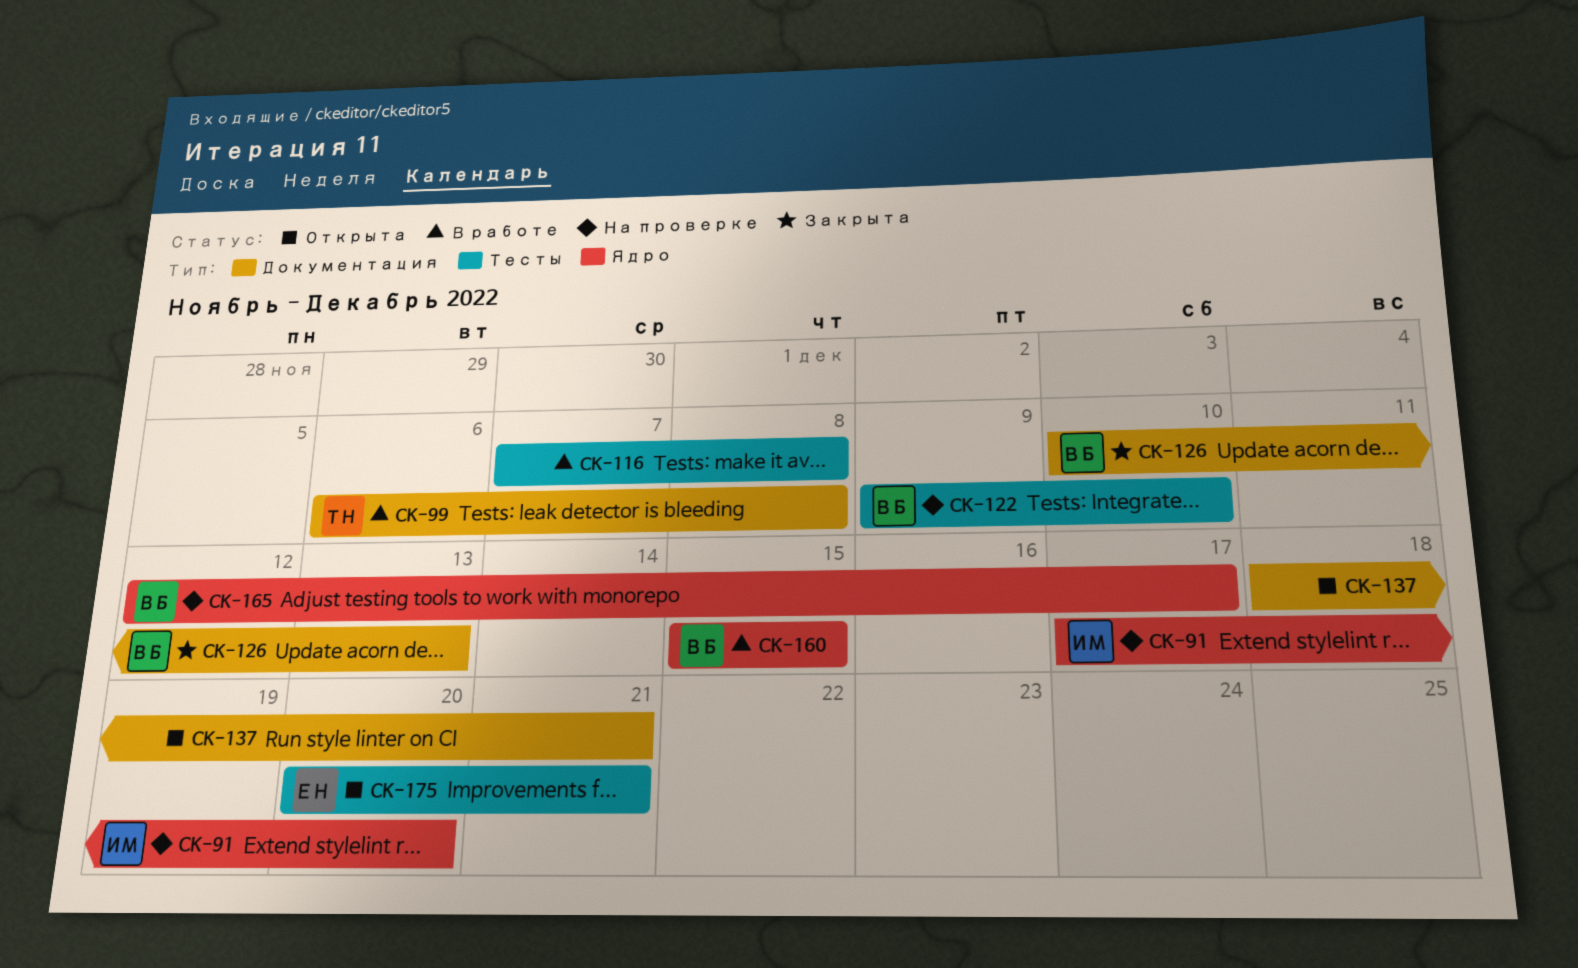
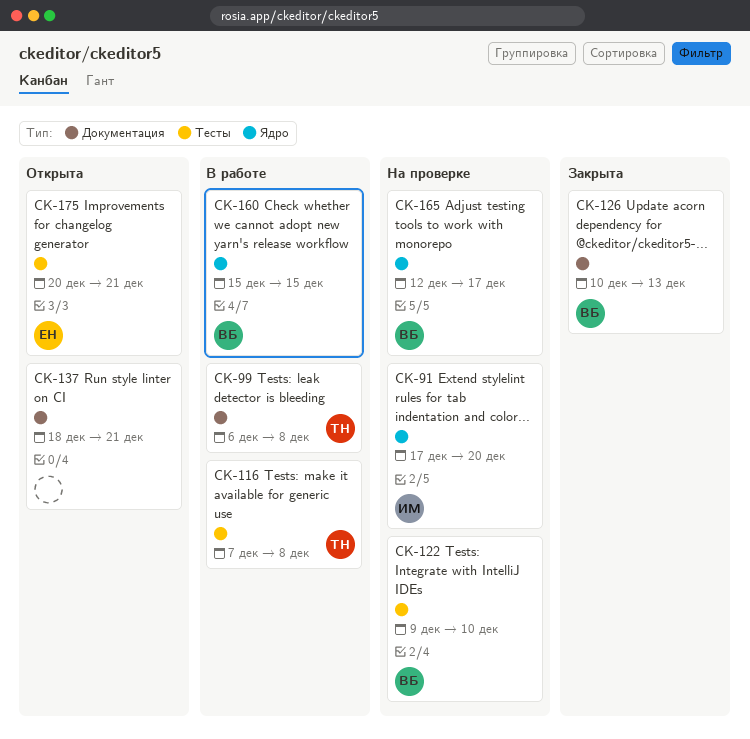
CK-116, owner: none -> ТН

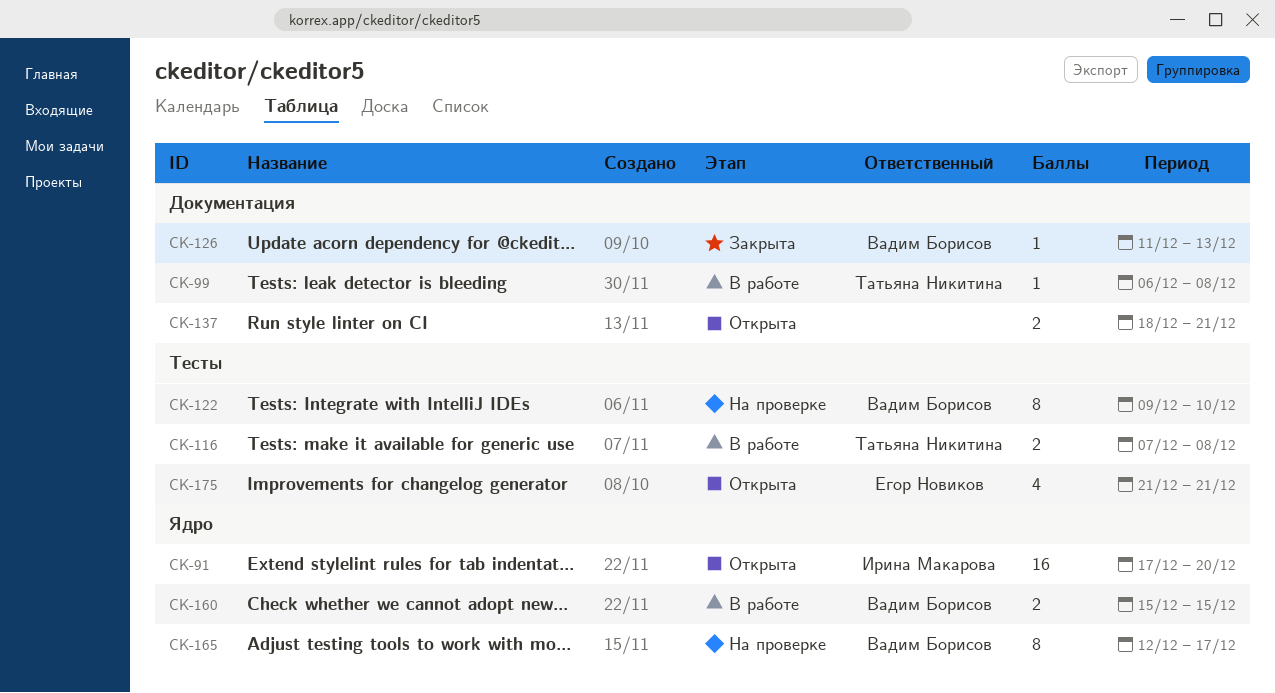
CK-91, status: На проверке -> Открыта
CK-126, start: Dec 10 -> Dec 11
CK-175, start: Dec 20 -> Dec 21

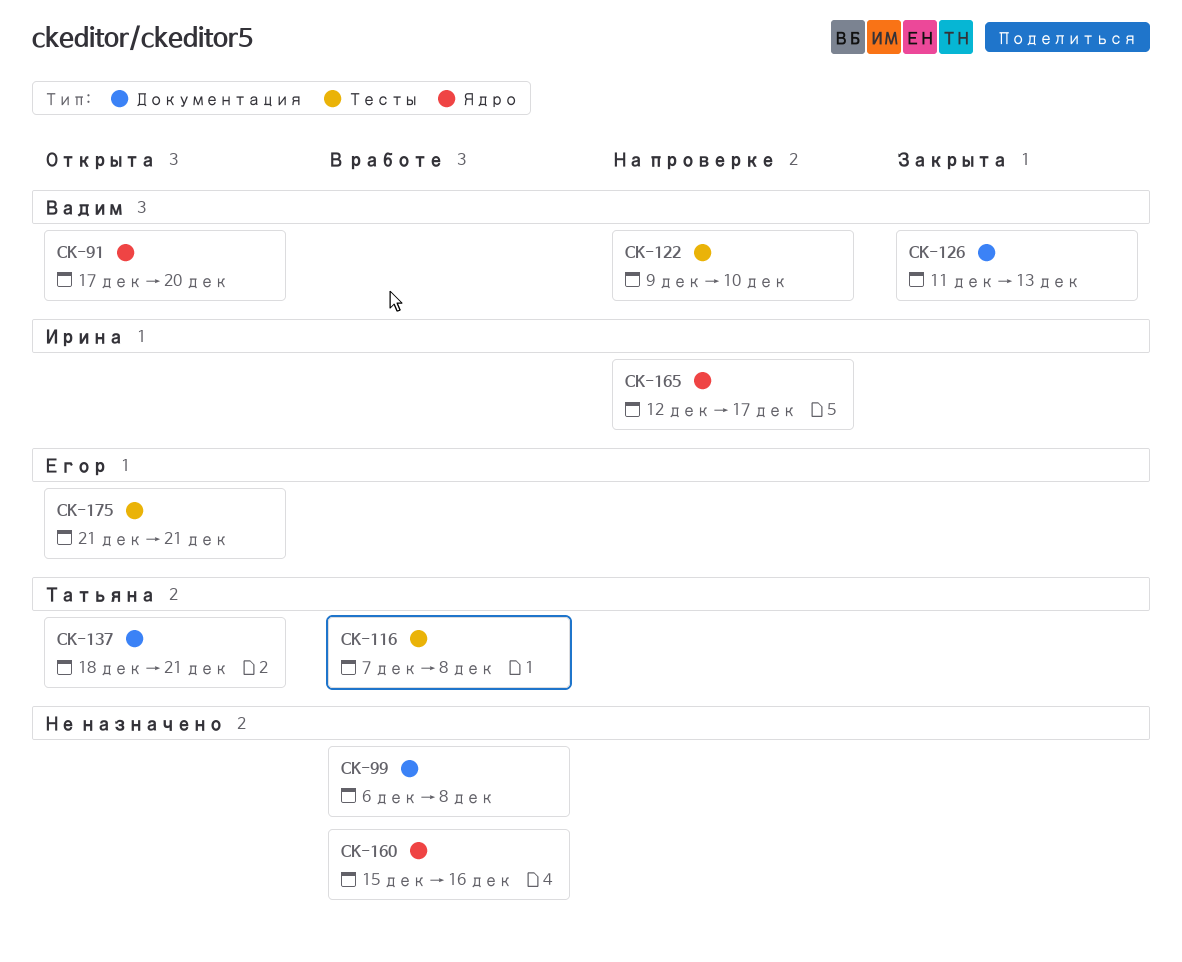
CK-91, owner: Ирина Макарова -> Вадим Борисов
CK-99, owner: Татьяна Никитина -> none
CK-137, owner: none -> Татьяна Никитина
CK-160, owner: Вадим Борисов -> none
CK-160, due: Dec 15 -> Dec 16
CK-165, owner: Вадим Борисов -> Ирина Макарова

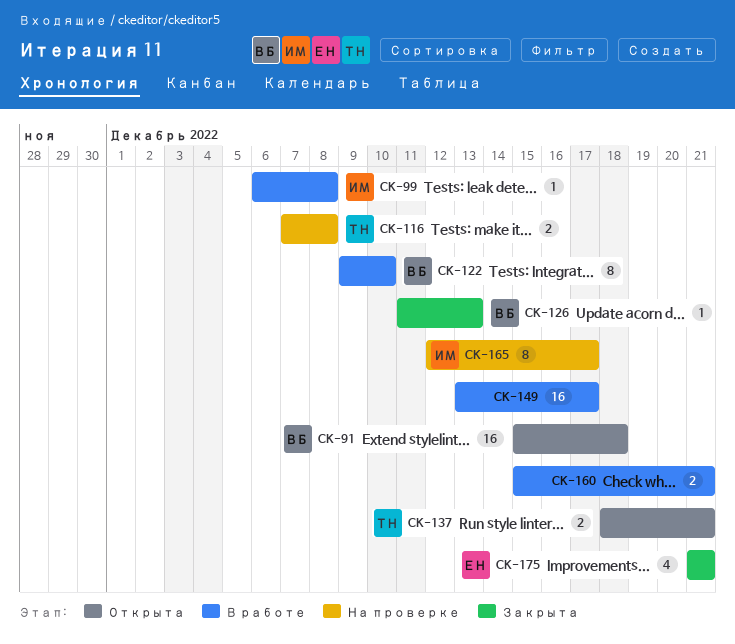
CK-91, start: Dec 17 -> Dec 15
CK-91, due: Dec 20 -> Dec 18
CK-99, owner: none -> Ирина
CK-116, status: В работе -> На проверке
CK-122, status: На проверке -> В работе
CK-149: none -> present
CK-160, due: Dec 16 -> Dec 21
CK-175, status: Открыта -> Закрыта

